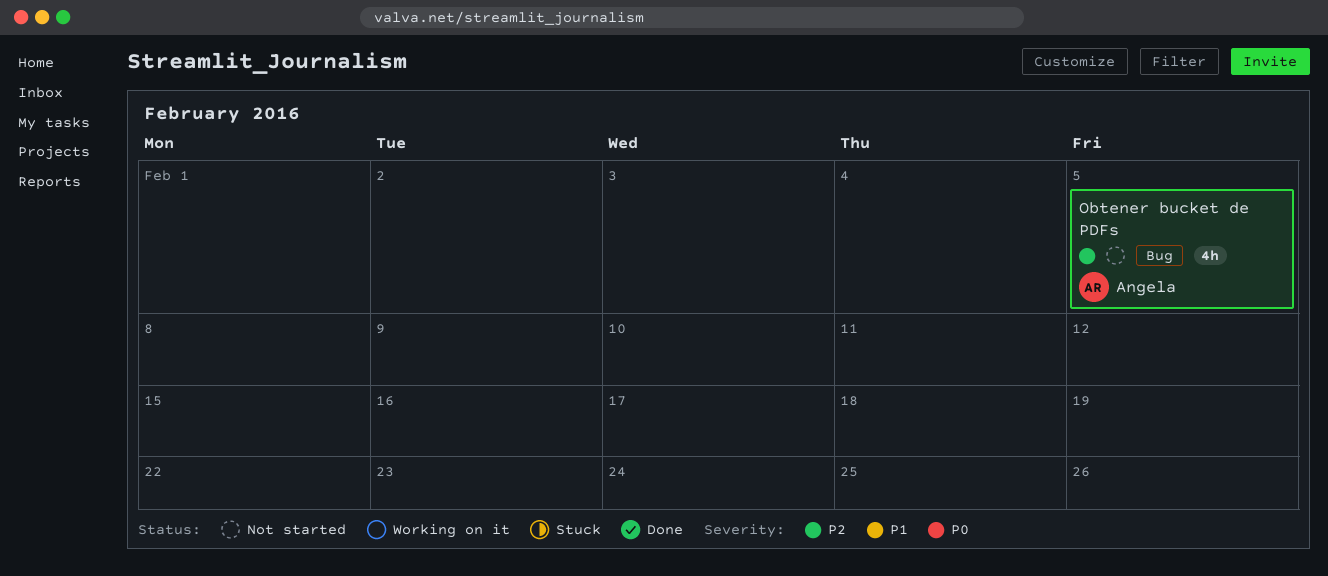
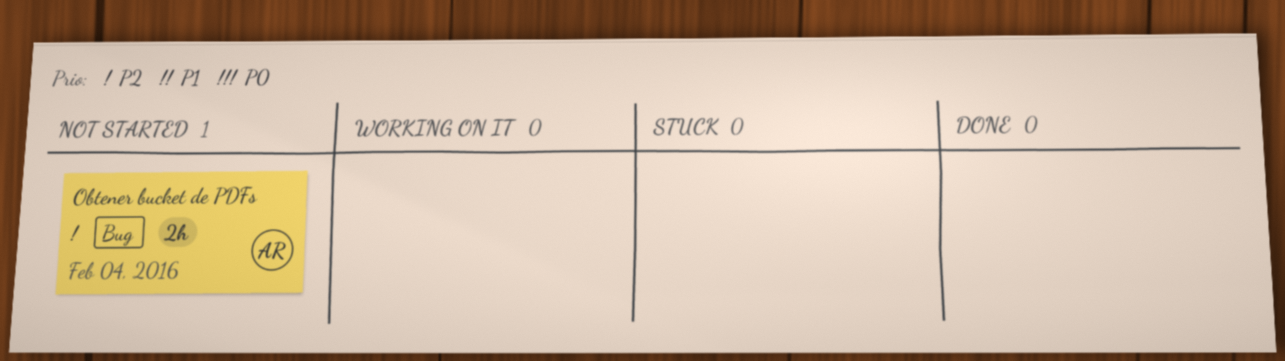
Obtener bucket de PDFs, estimate: 4h -> 2h
Obtener bucket de PDFs, due: Feb 5 -> Feb 4

